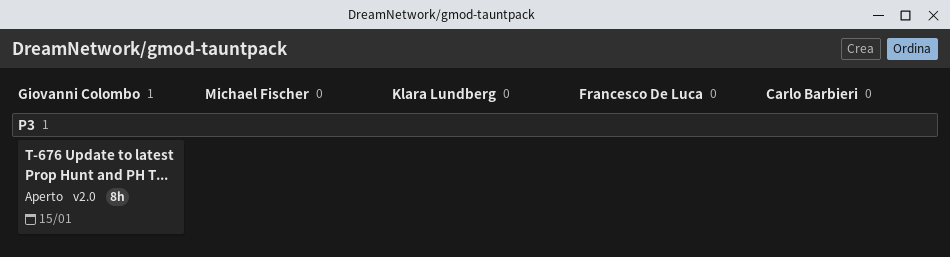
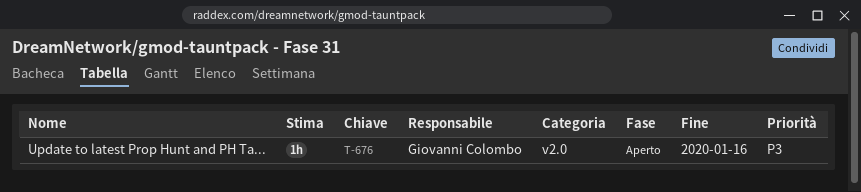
T-676, estimate: 8h -> 1h
T-676, due: Jan 15 -> Jan 16

